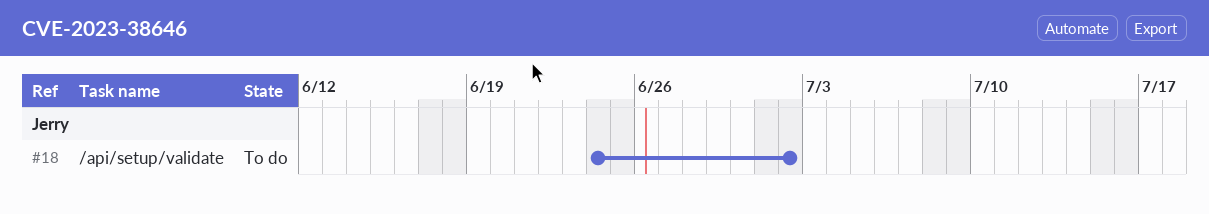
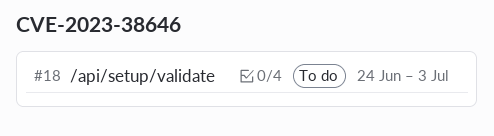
#18, due: Jul 2 -> Jul 3

